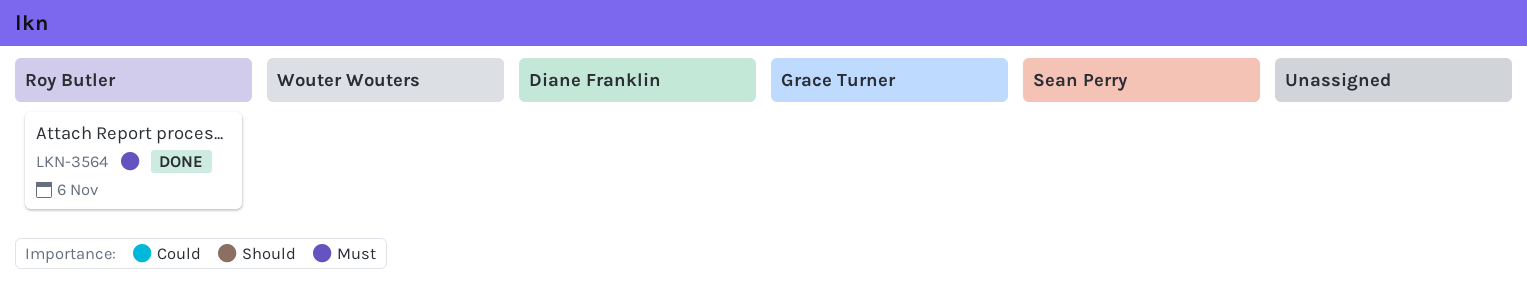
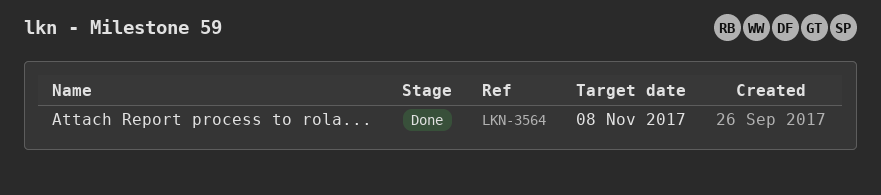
LKN-3564, due: Nov 6 -> Nov 8

